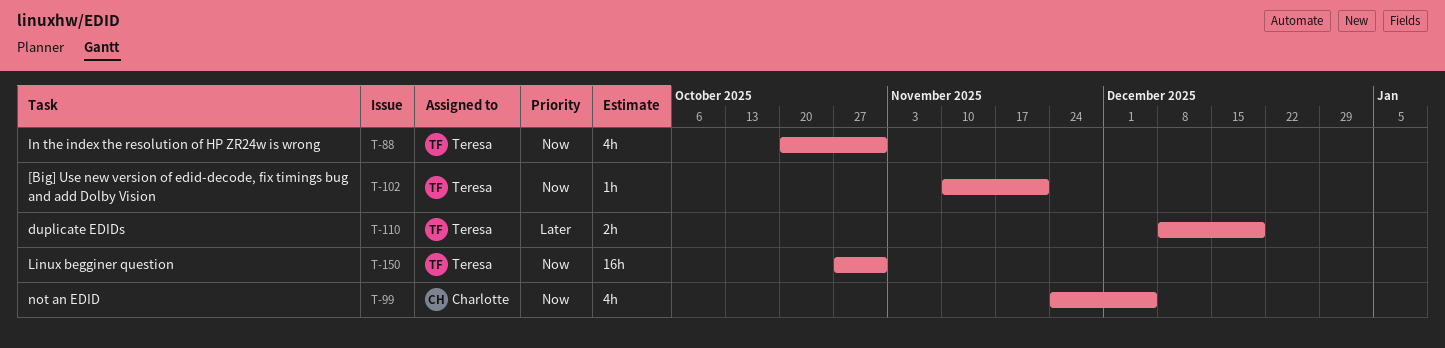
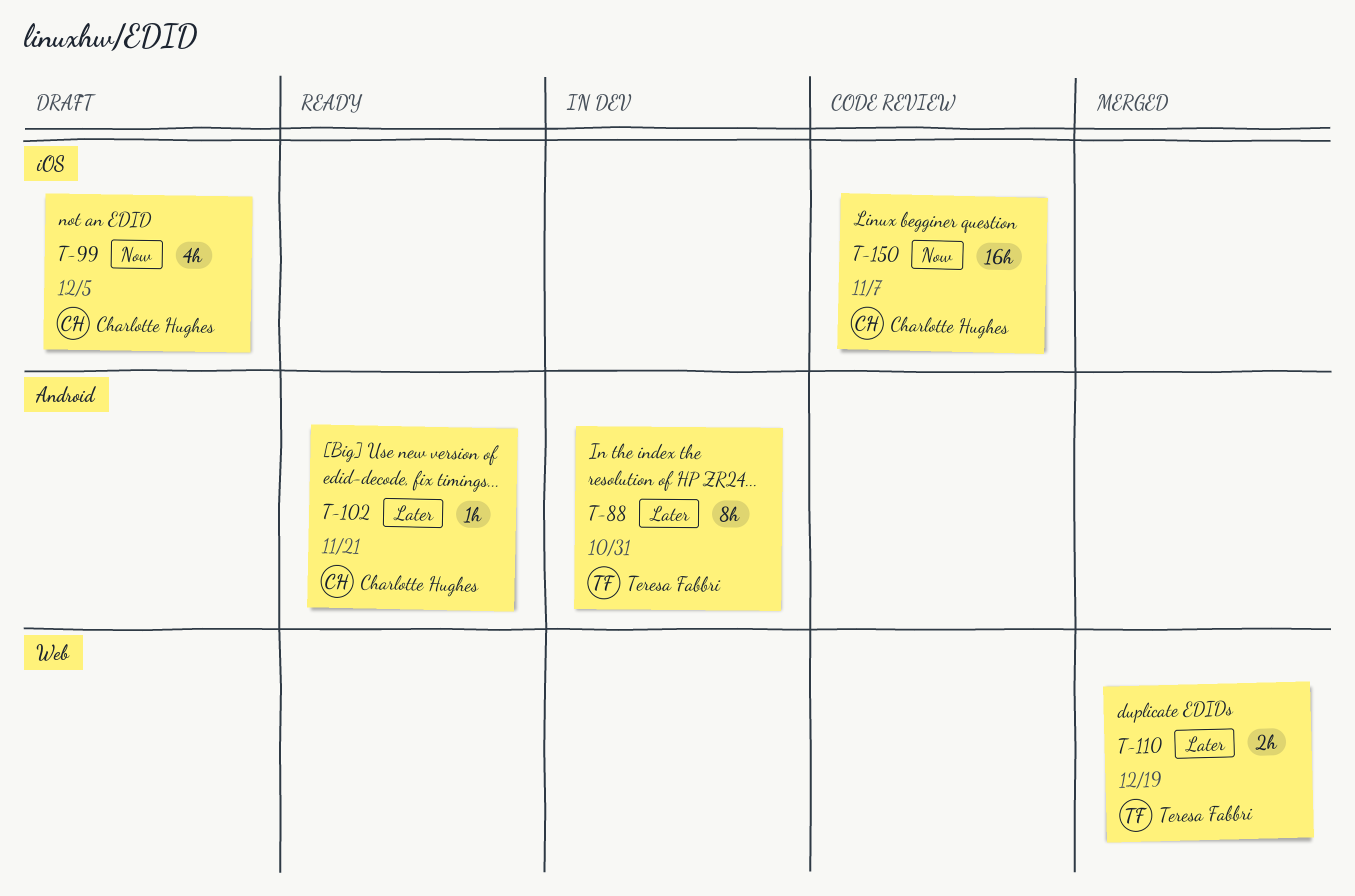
T-88, priority: Now -> Later
T-88, estimate: 4h -> 8h
T-102, owner: Teresa Fabbri -> Charlotte Hughes
T-102, priority: Now -> Later
T-150, owner: Teresa Fabbri -> Charlotte Hughes
T-150, due: Oct 31 -> Nov 7

